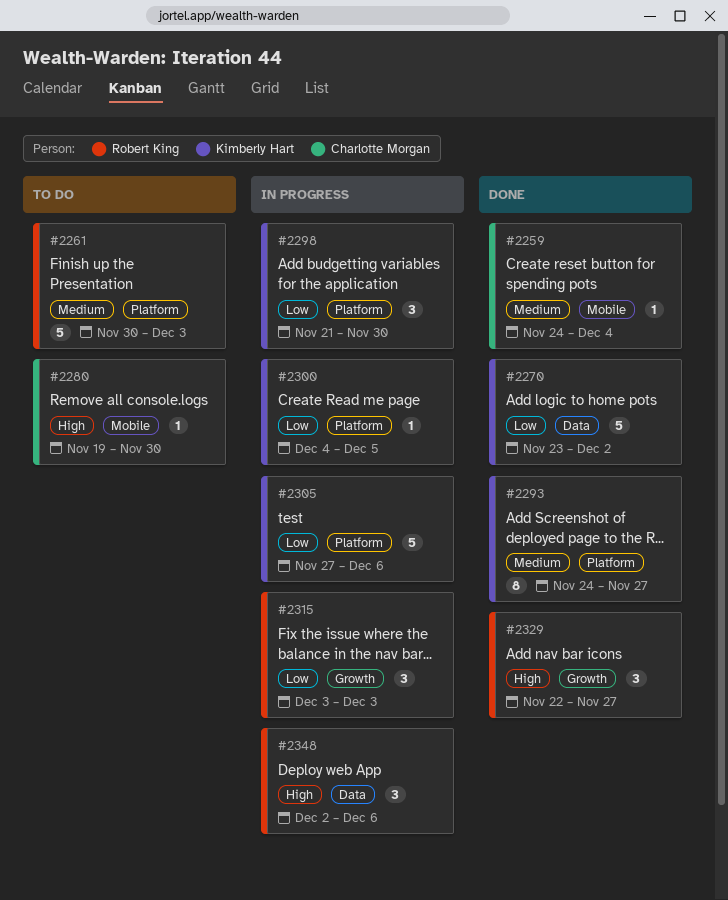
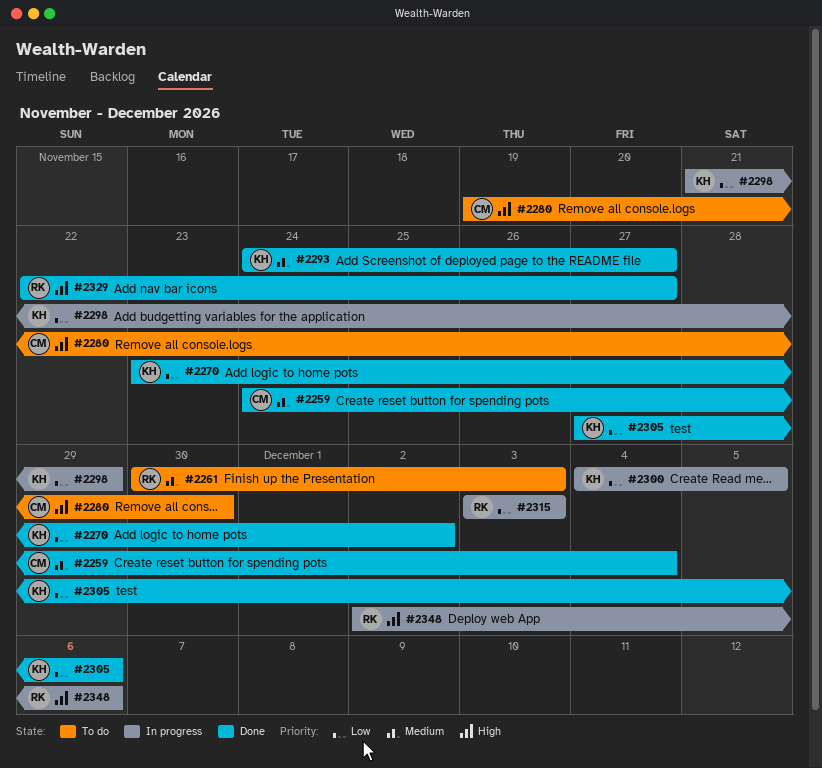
#2298, due: Nov 30 -> Nov 29
#2305, status: In progress -> Done

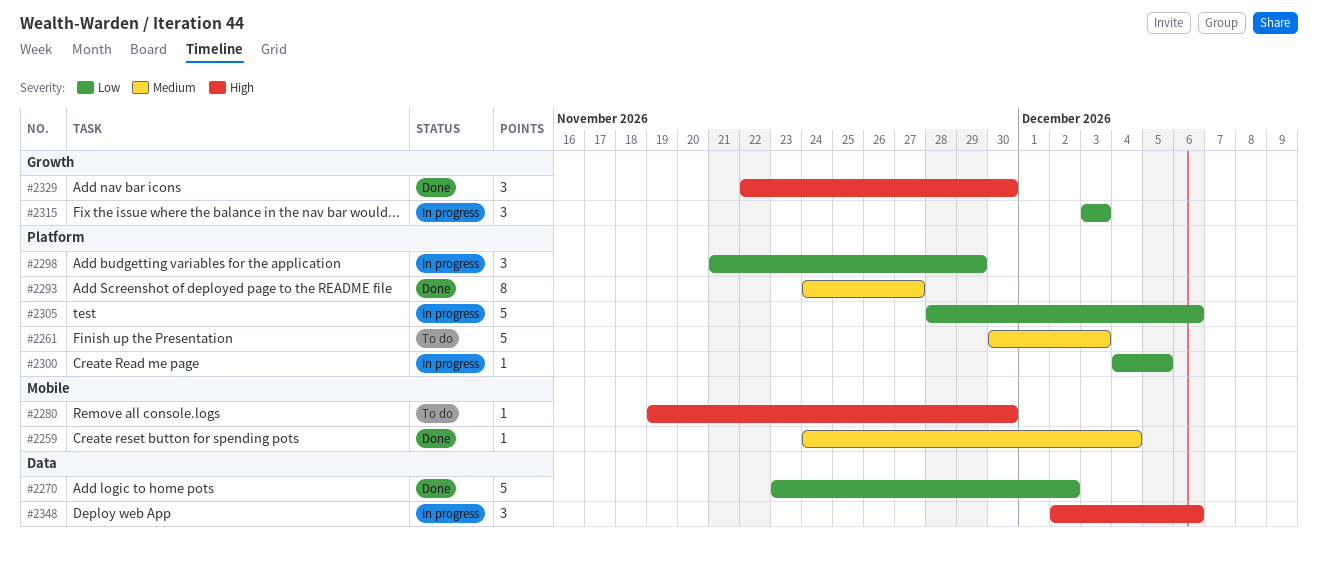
#2305, status: Done -> In progress
#2305, start: Nov 27 -> Nov 28
#2329, due: Nov 27 -> Nov 30

